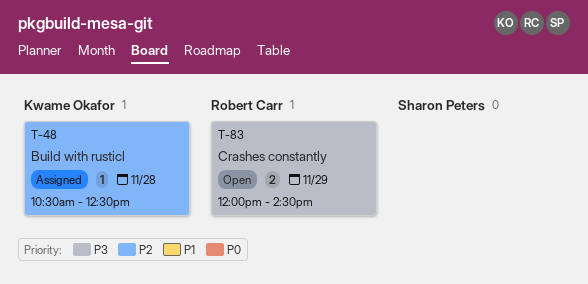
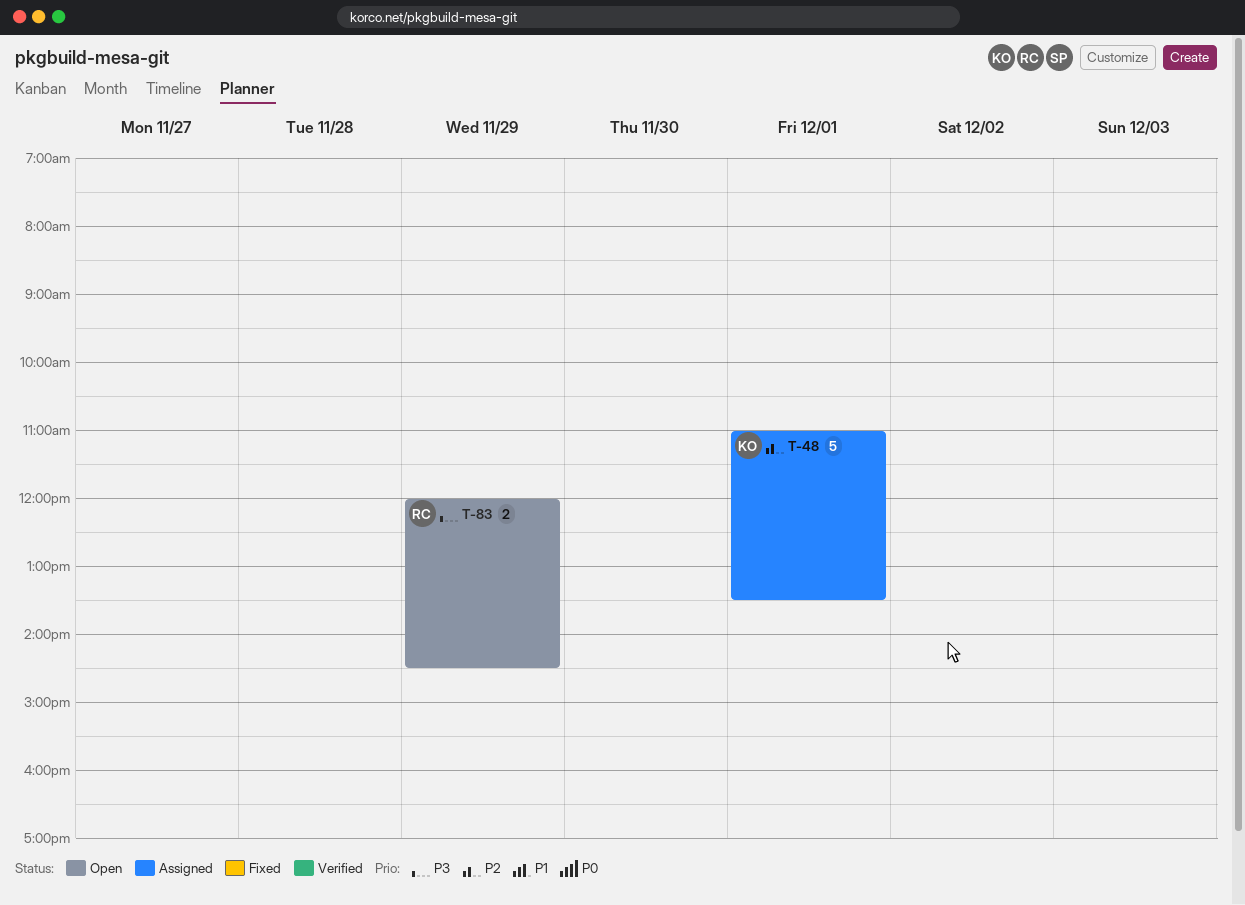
T-48, estimate: 1 -> 5
T-48, day: Nov 28 -> Dec 1
T-48, begins: 10:30 -> 11:00
T-48, ends: 12:30 -> 13:30

